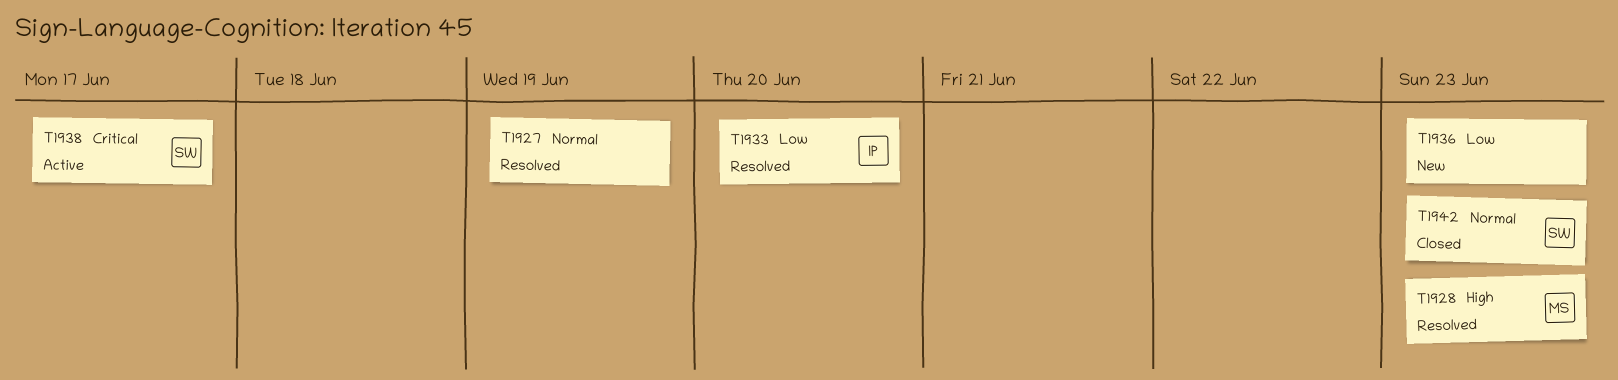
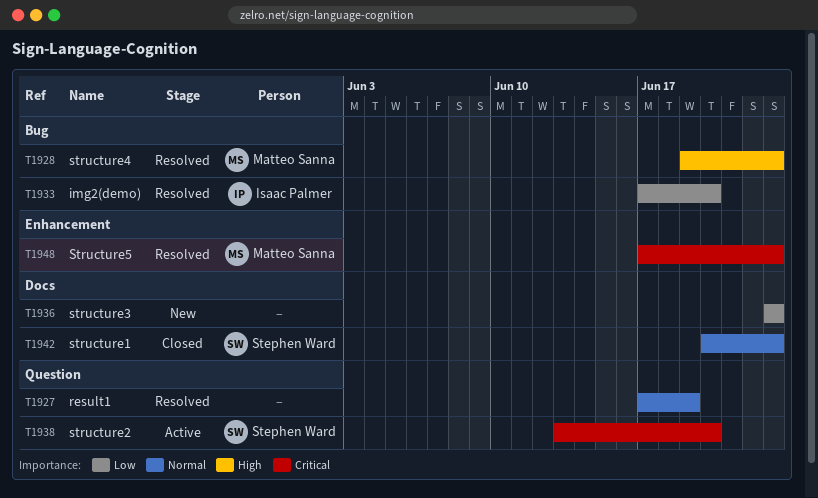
T1938, due: Jun 17 -> Jun 20
T1948: none -> present

